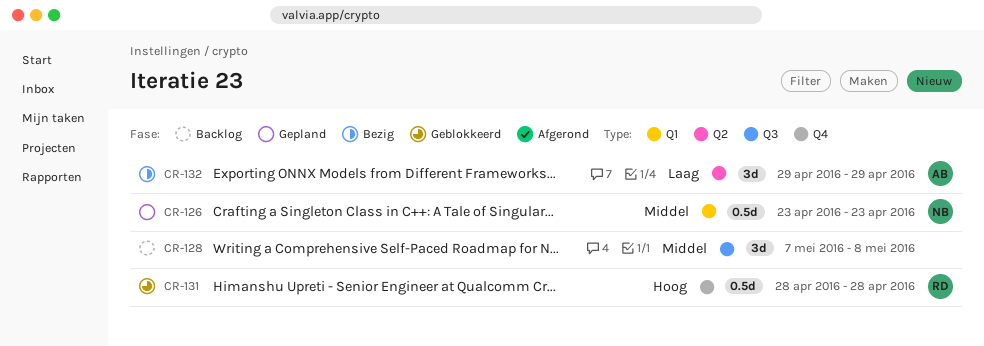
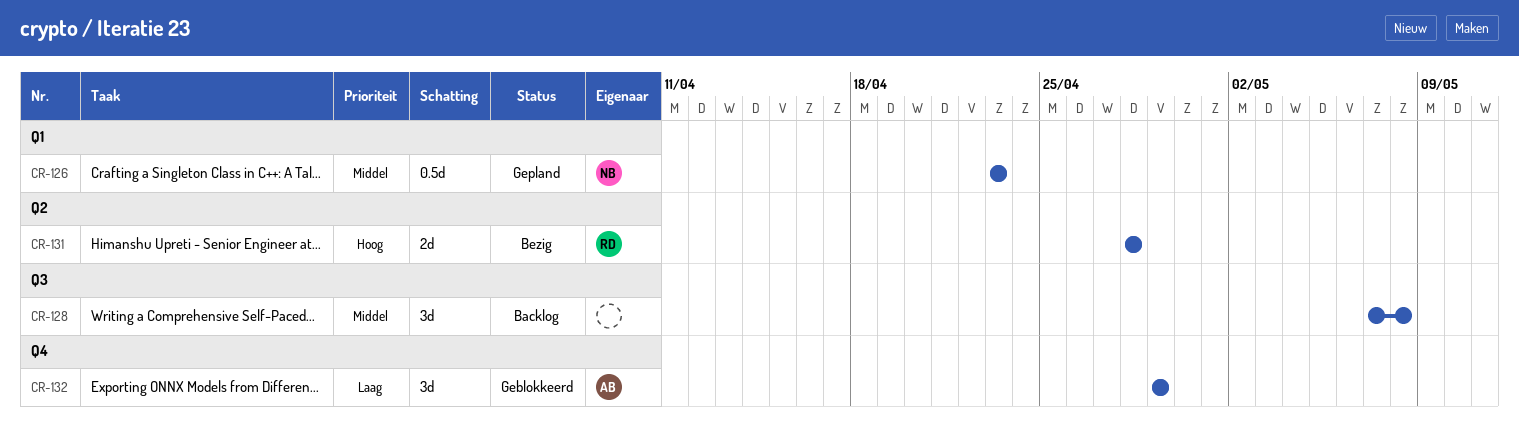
CR-131, status: Geblokkeerd -> Bezig
CR-131, label: Q4 -> Q2
CR-131, estimate: 0.5d -> 2d
CR-132, status: Bezig -> Geblokkeerd
CR-132, label: Q2 -> Q4

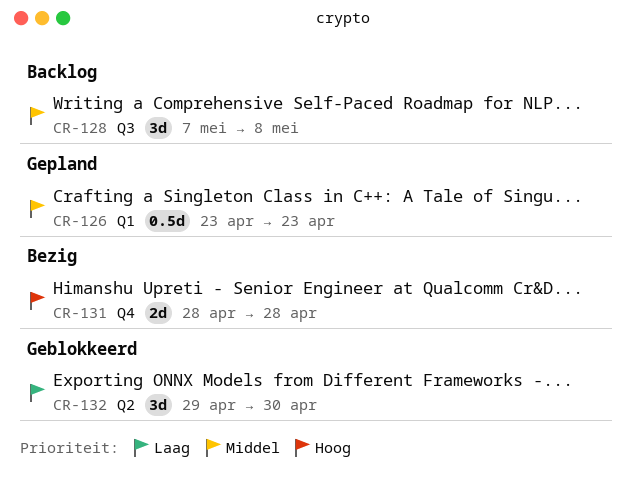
CR-131, label: Q2 -> Q4
CR-132, label: Q4 -> Q2
CR-132, due: Apr 29 -> Apr 30

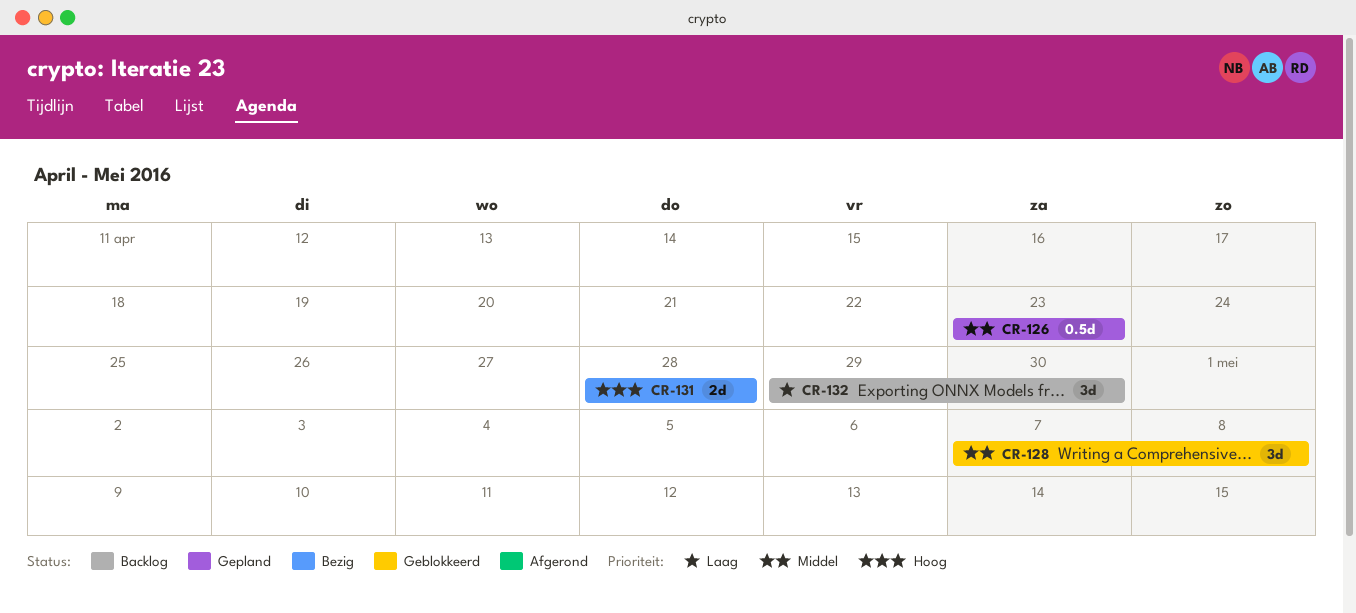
CR-128, status: Backlog -> Geblokkeerd
CR-132, status: Geblokkeerd -> Backlog

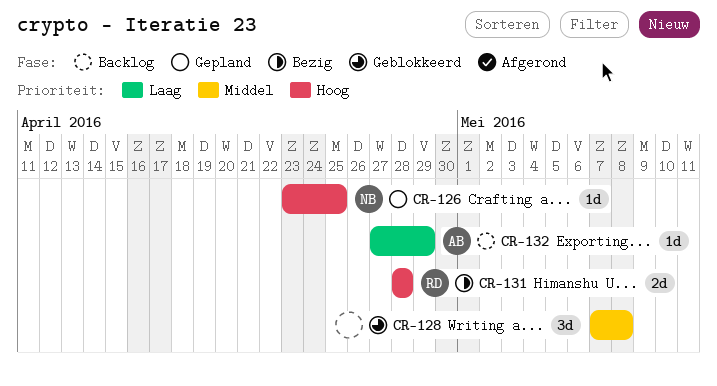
CR-126, priority: Middel -> Hoog
CR-126, estimate: 0.5d -> 1d
CR-126, due: Apr 23 -> Apr 25
CR-132, estimate: 3d -> 1d
CR-132, start: Apr 29 -> Apr 27
CR-132, due: Apr 30 -> Apr 29

